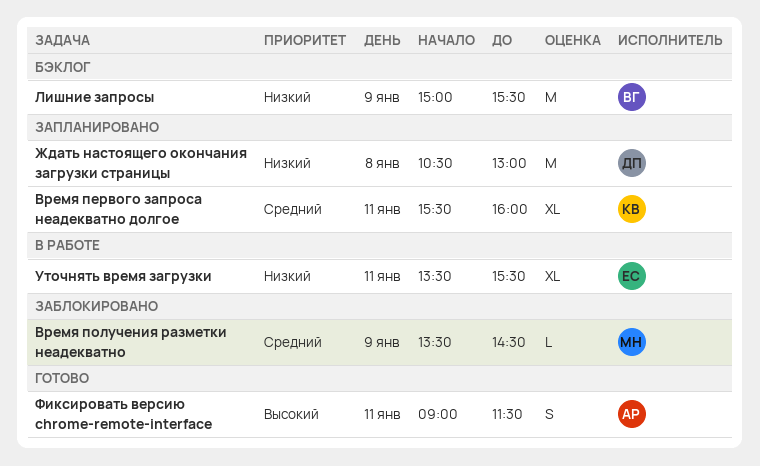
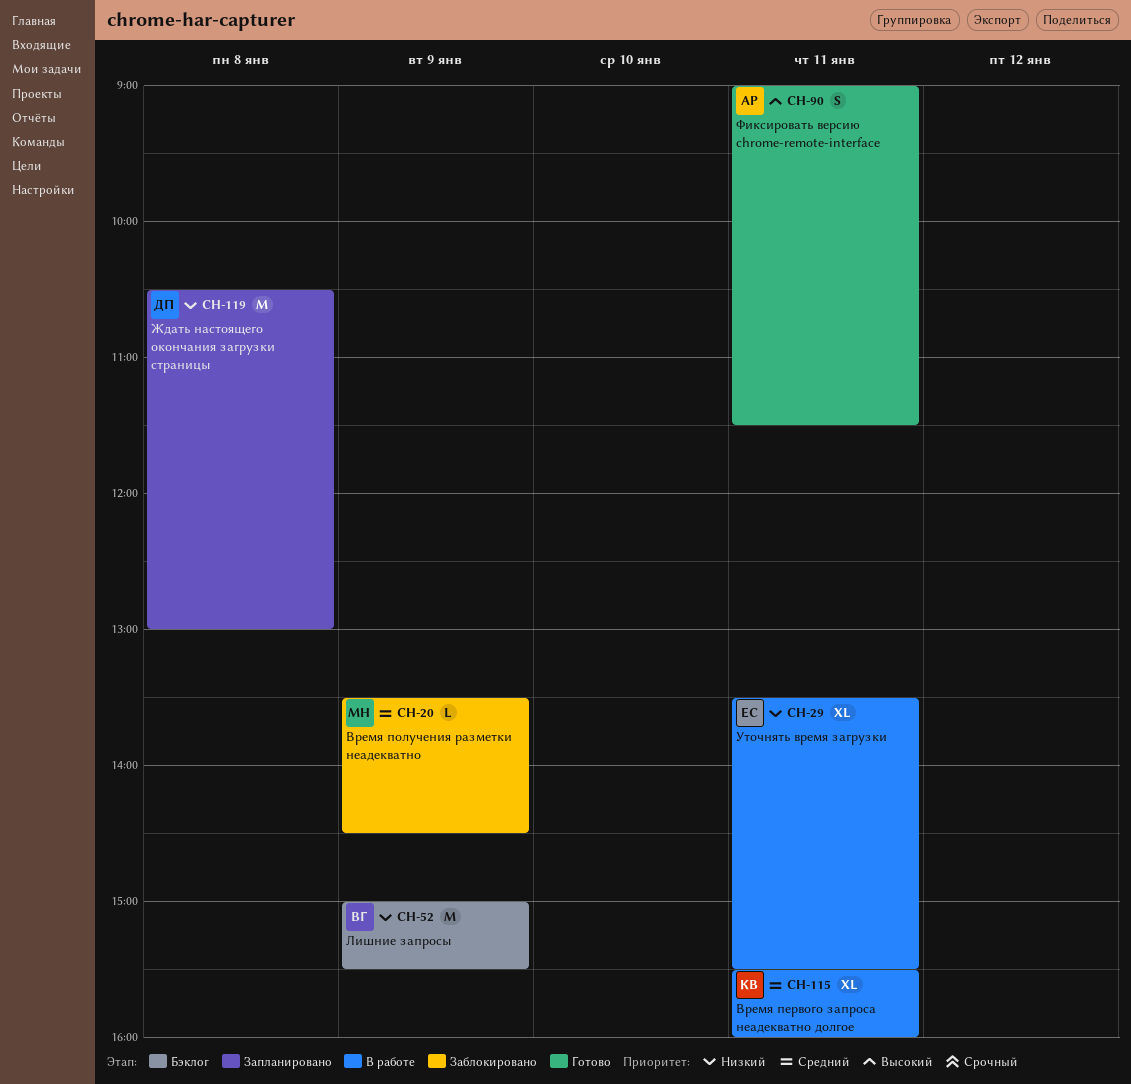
Время первого запроса неадекватно долгое, status: Запланировано -> В работе

